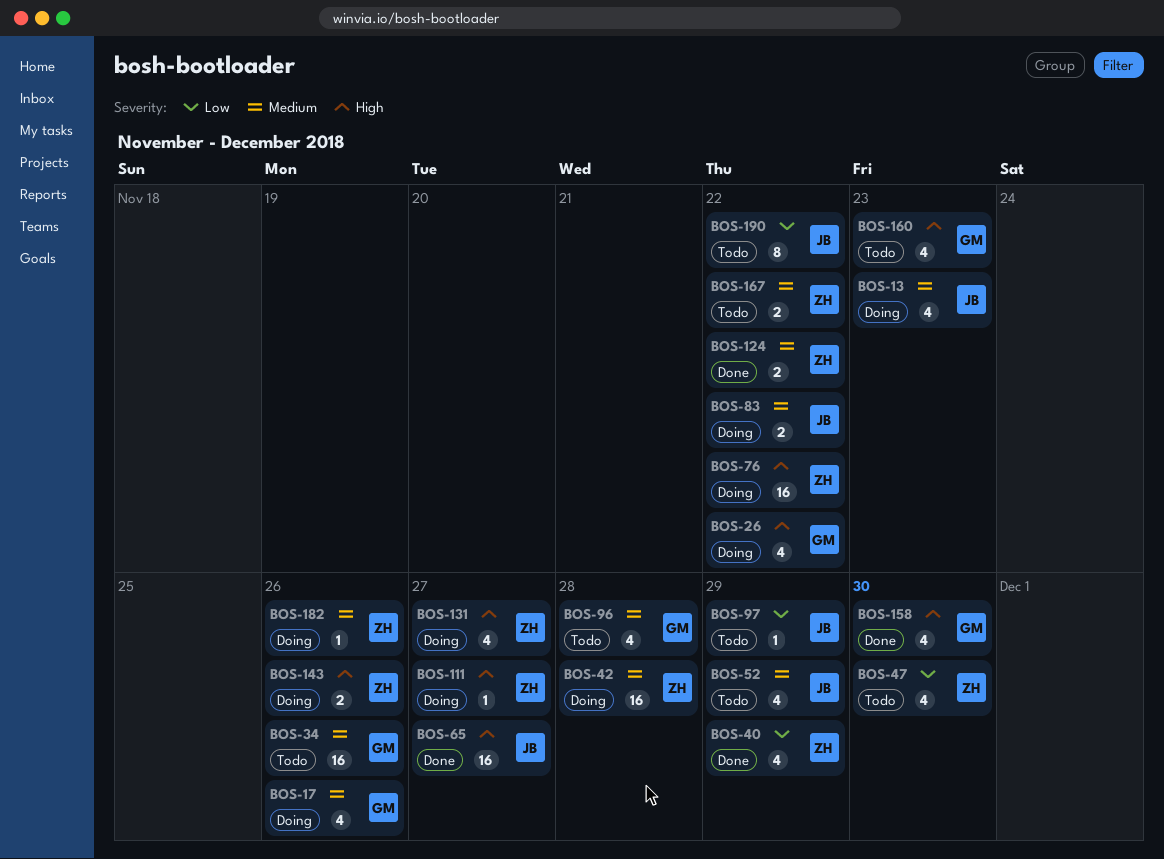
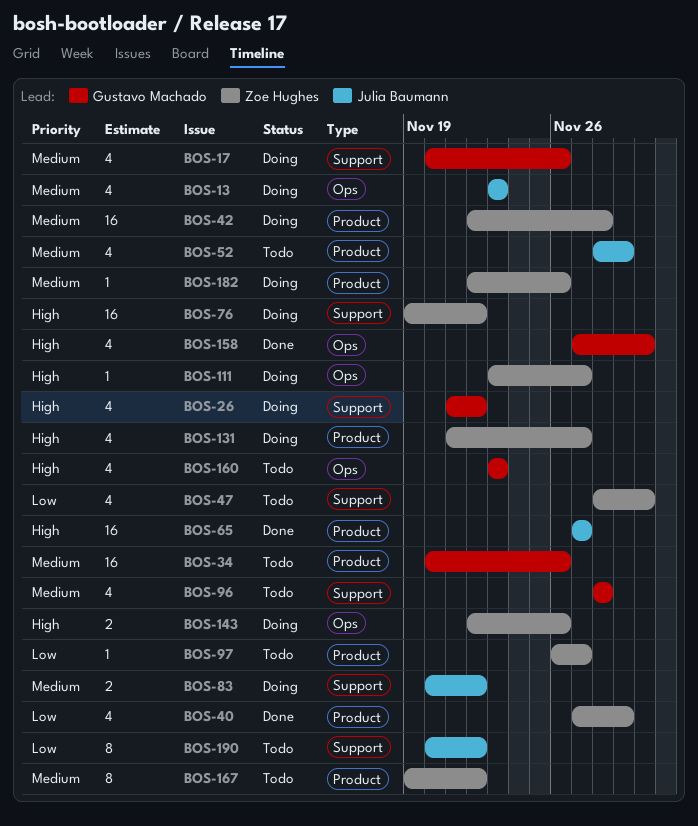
BOS-97, owner: Julia Baumann -> Zoe Hughes
BOS-97, due: Nov 29 -> Nov 27
BOS-124: present -> none
BOS-167, estimate: 2 -> 8

